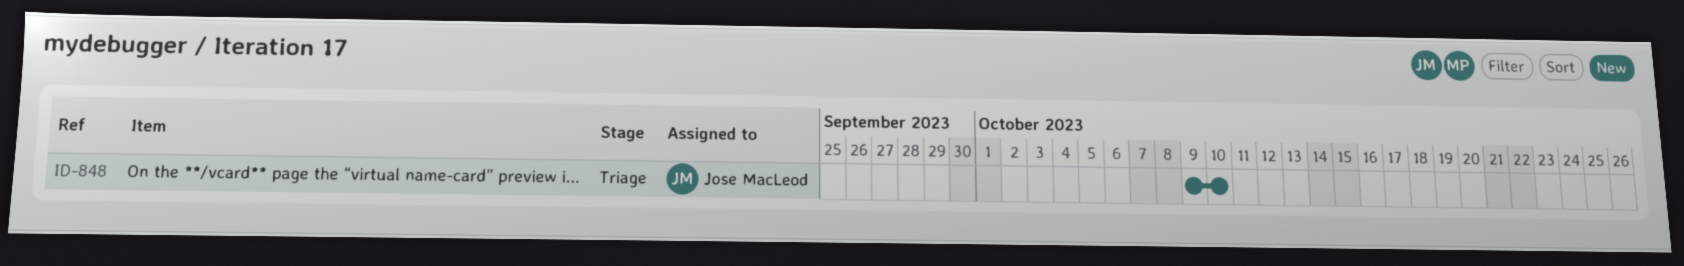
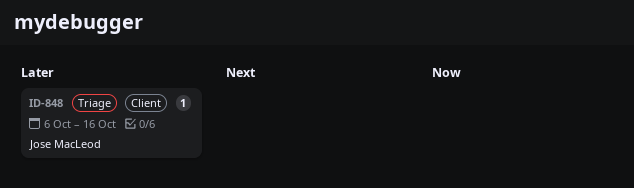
ID-848, start: Oct 9 -> Oct 6
ID-848, due: Oct 10 -> Oct 16

